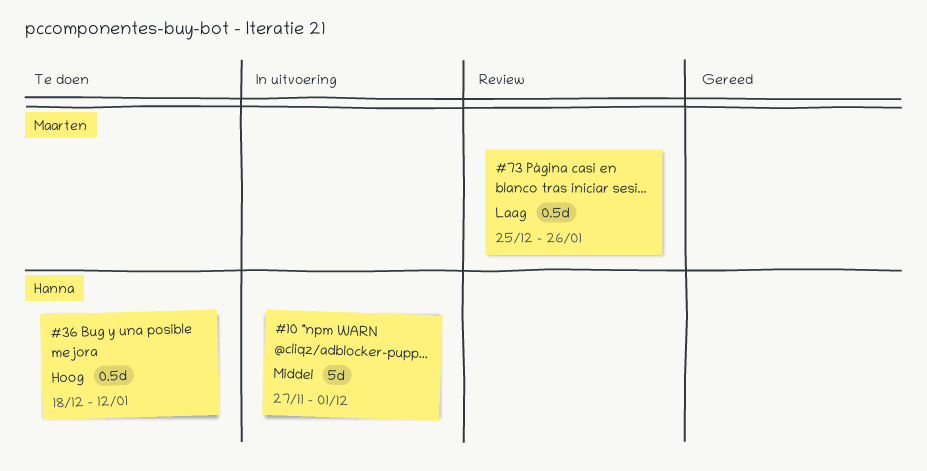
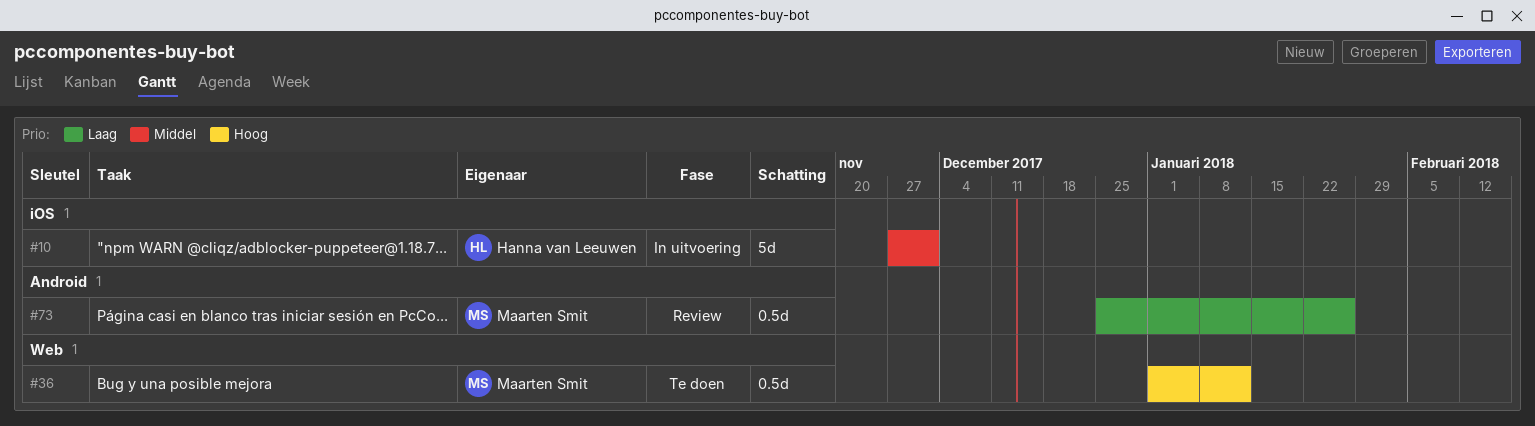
#36, owner: Hanna van Leeuwen -> Maarten Smit
#36, start: Dec 18 -> Jan 1

